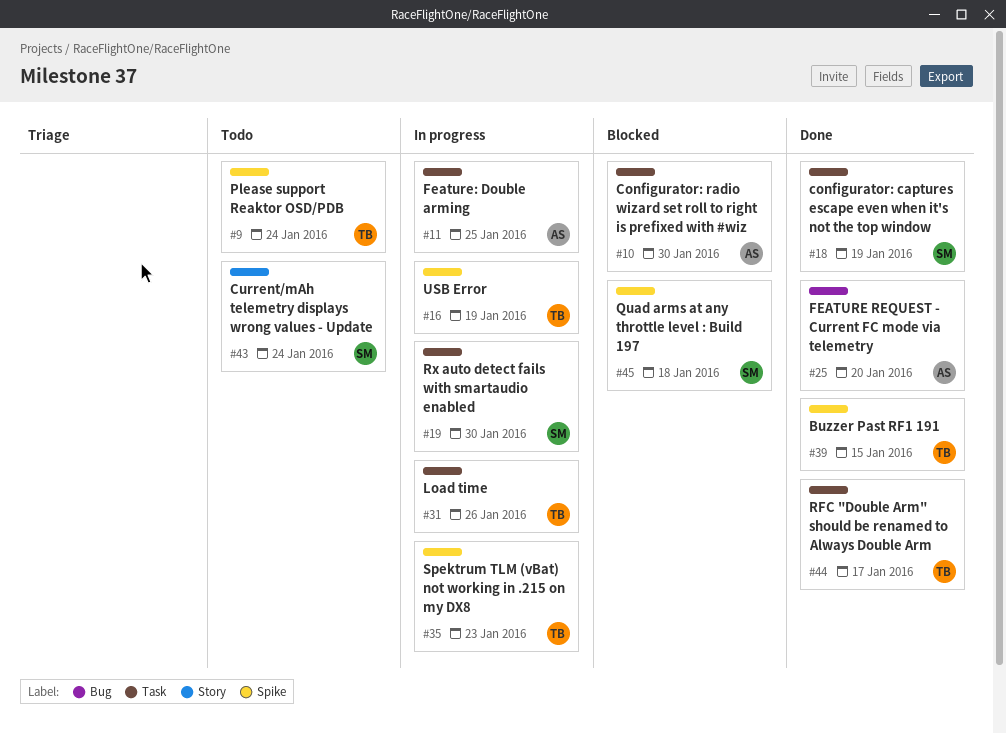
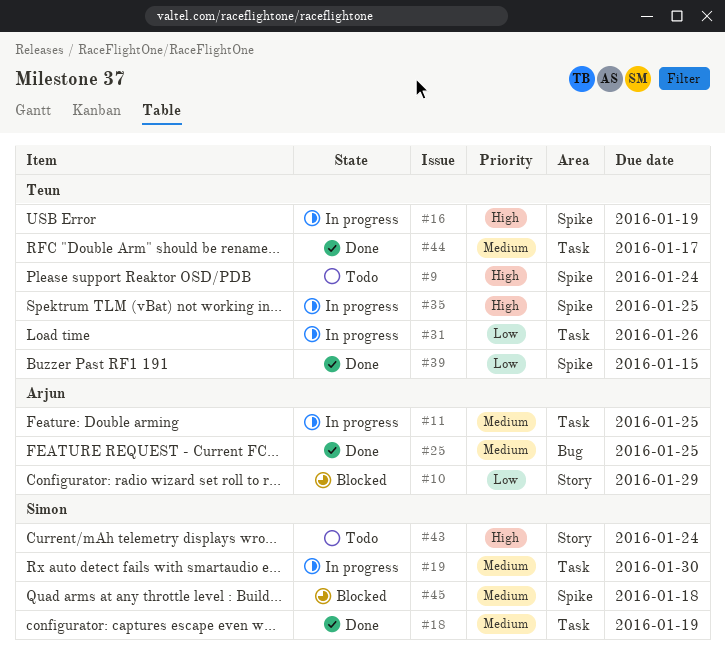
#10, label: Task -> Story
#10, due: Jan 30 -> Jan 29
#25, due: Jan 20 -> Jan 25
#35, due: Jan 23 -> Jan 25

